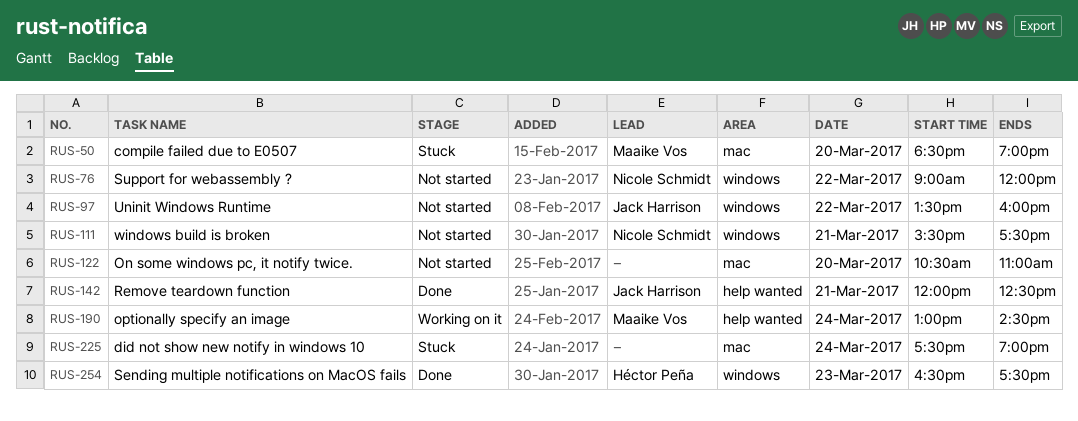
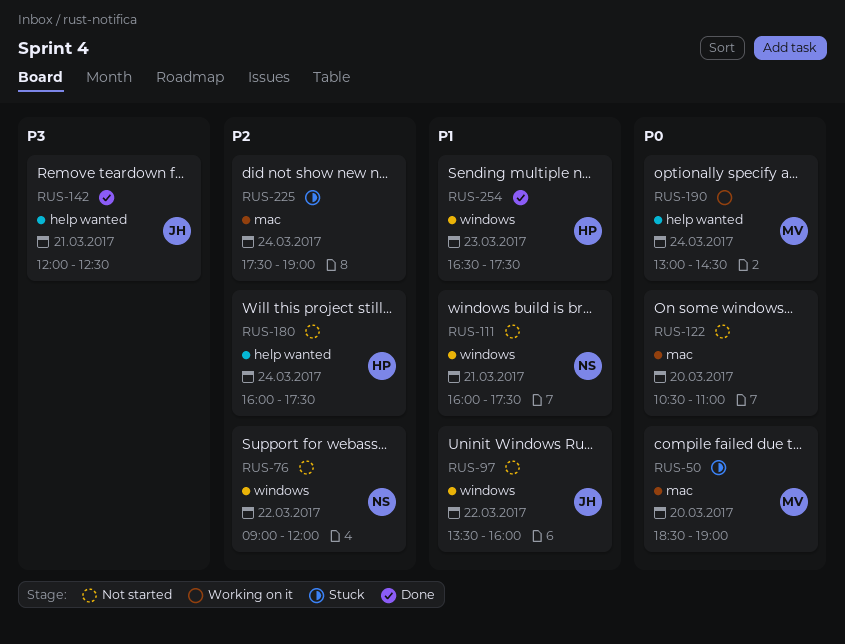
RUS-111, begins: 15:30 -> 16:00
RUS-180: none -> present

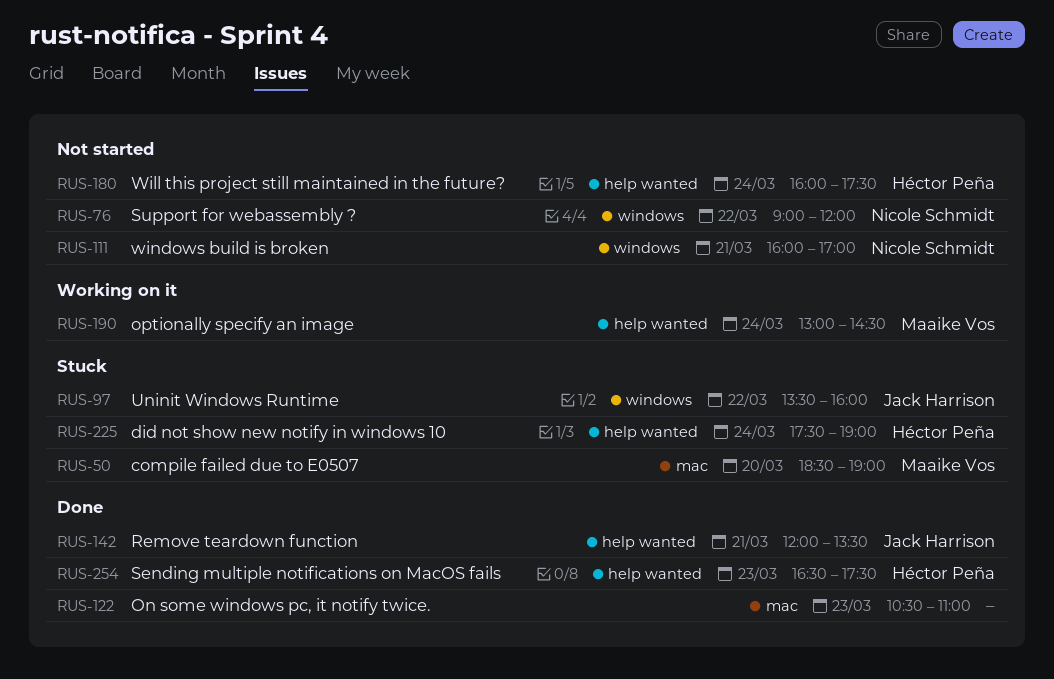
RUS-97, status: Not started -> Stuck
RUS-111, ends: 17:30 -> 17:00
RUS-122, status: Not started -> Done
RUS-122, day: Mar 20 -> Mar 23
RUS-142, ends: 12:30 -> 13:30
RUS-225, owner: none -> Héctor Peña
RUS-225, label: mac -> help wanted
RUS-254, label: windows -> help wanted

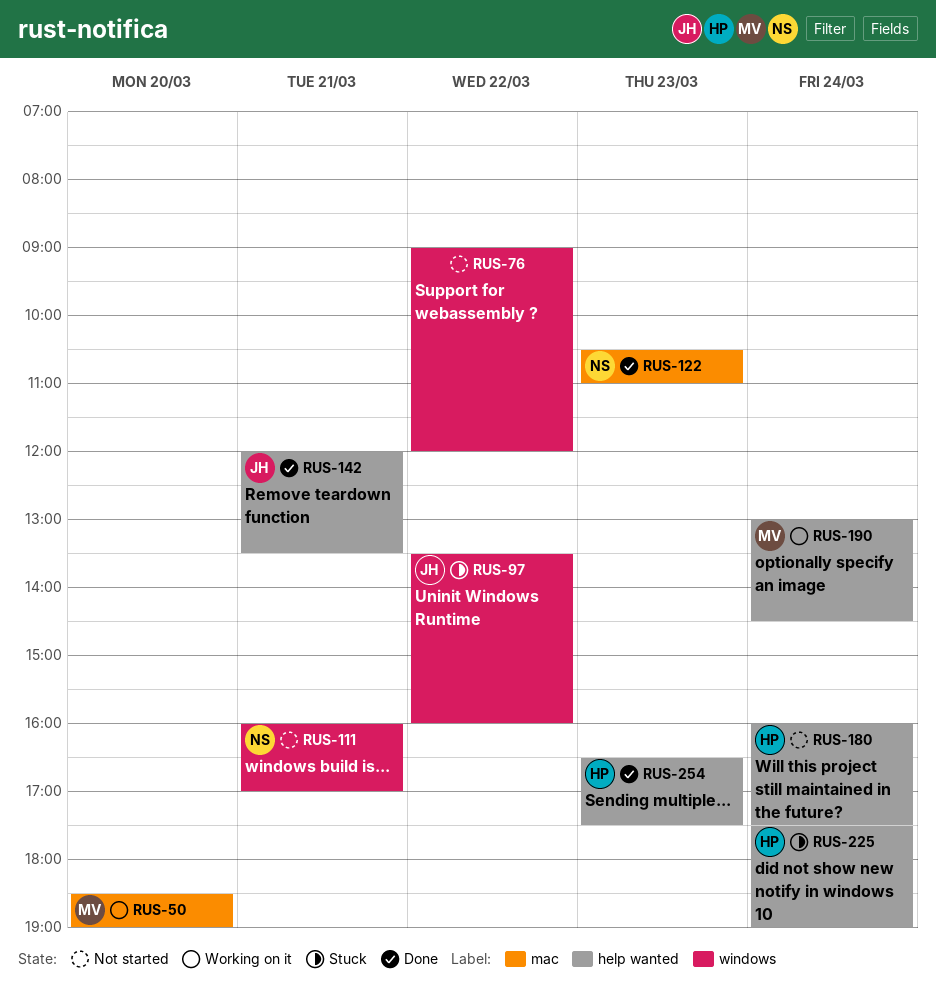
RUS-50, status: Stuck -> Working on it
RUS-76, owner: Nicole Schmidt -> none
RUS-122, owner: none -> Nicole Schmidt

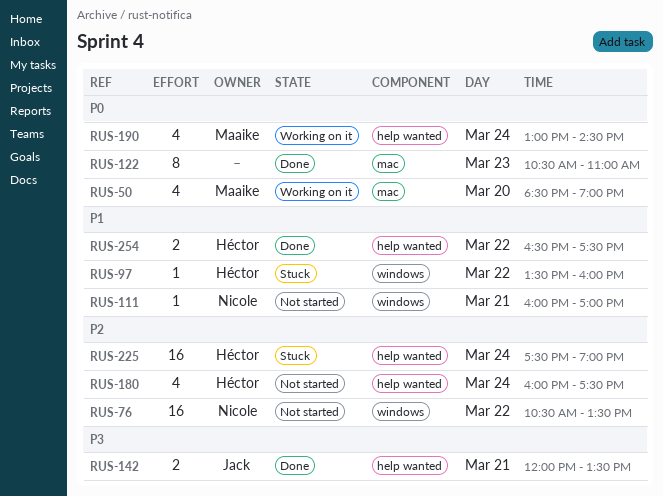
RUS-76, owner: none -> Nicole
RUS-76, begins: 09:00 -> 10:30
RUS-76, ends: 12:00 -> 13:30
RUS-97, owner: Jack -> Héctor
RUS-122, owner: Nicole -> none
RUS-254, day: Mar 23 -> Mar 22

